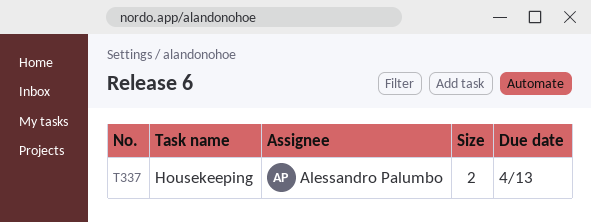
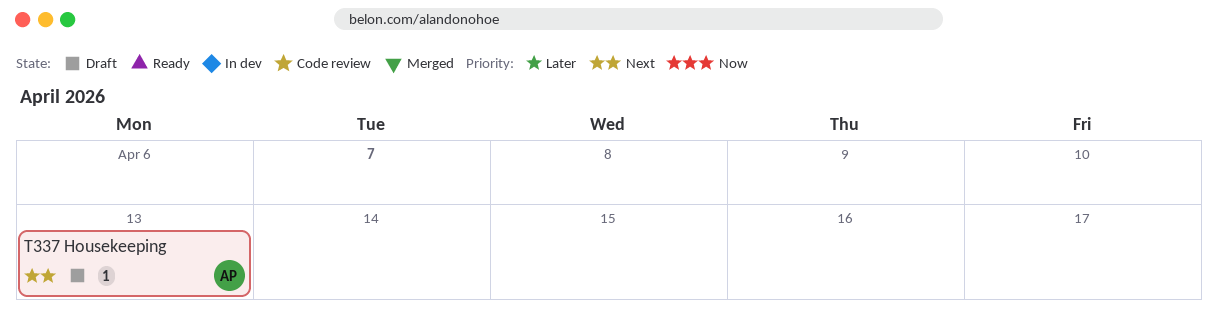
T337, estimate: 2 -> 1

